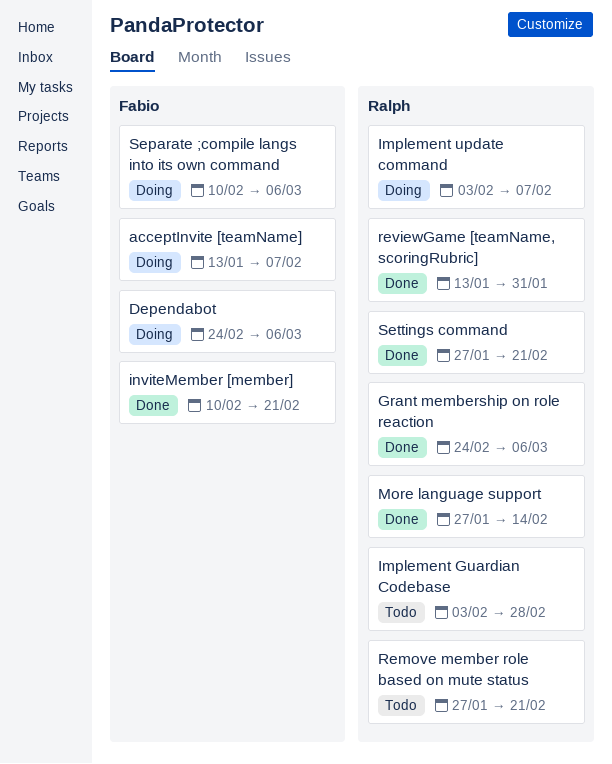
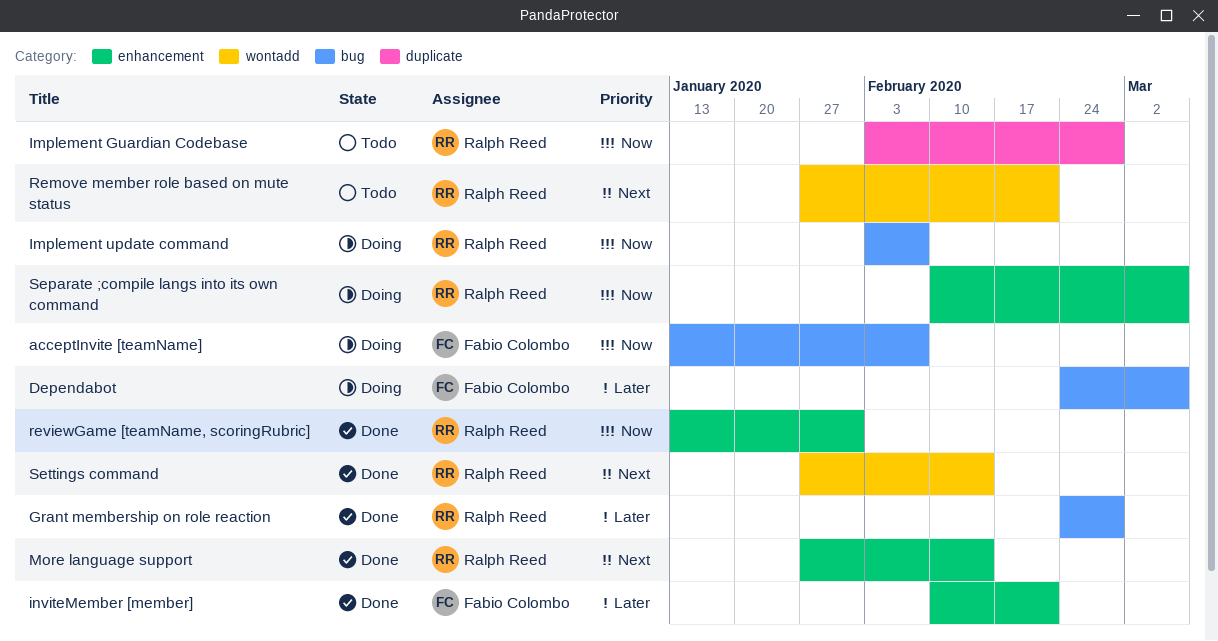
Grant membership on role reaction, due: Mar 6 -> Feb 28
Separate ;compile langs into its own command, owner: Fabio Colombo -> Ralph Reed
Settings command, due: Feb 21 -> Feb 14

